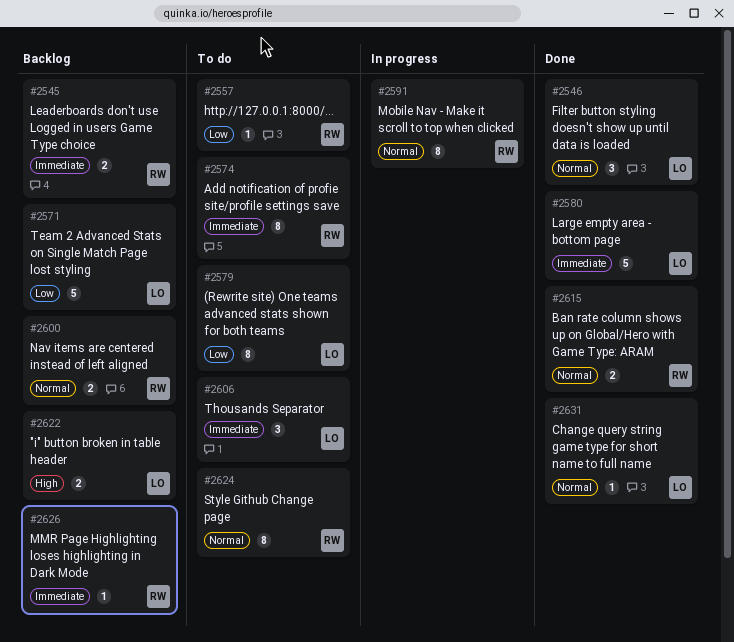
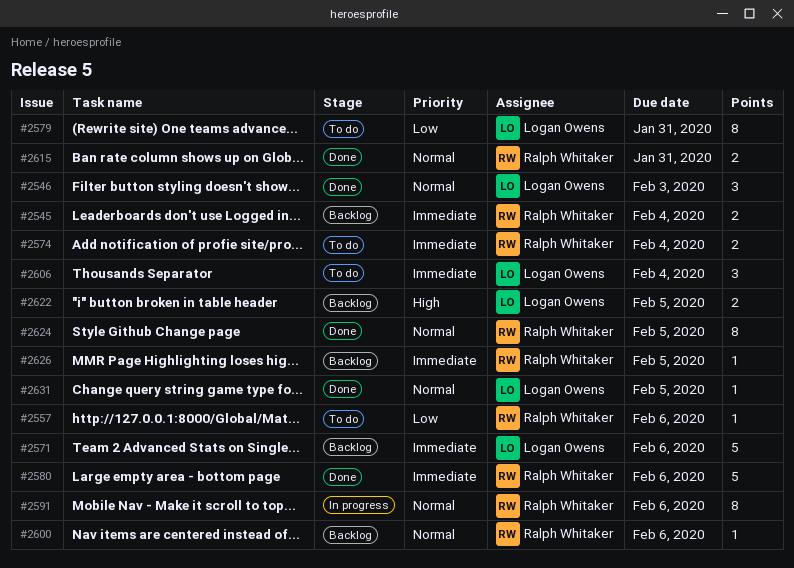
#2571, priority: Low -> Immediate
#2574, estimate: 8 -> 2
#2580, owner: Logan Owens -> Ralph Whitaker
#2600, estimate: 2 -> 1
#2624, status: To do -> Done

